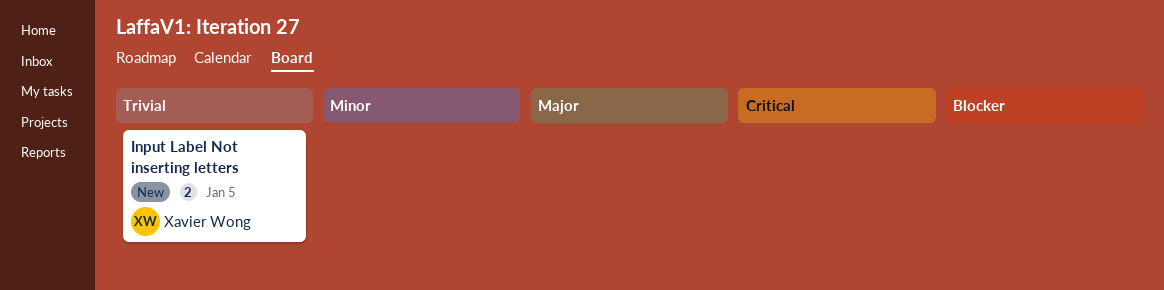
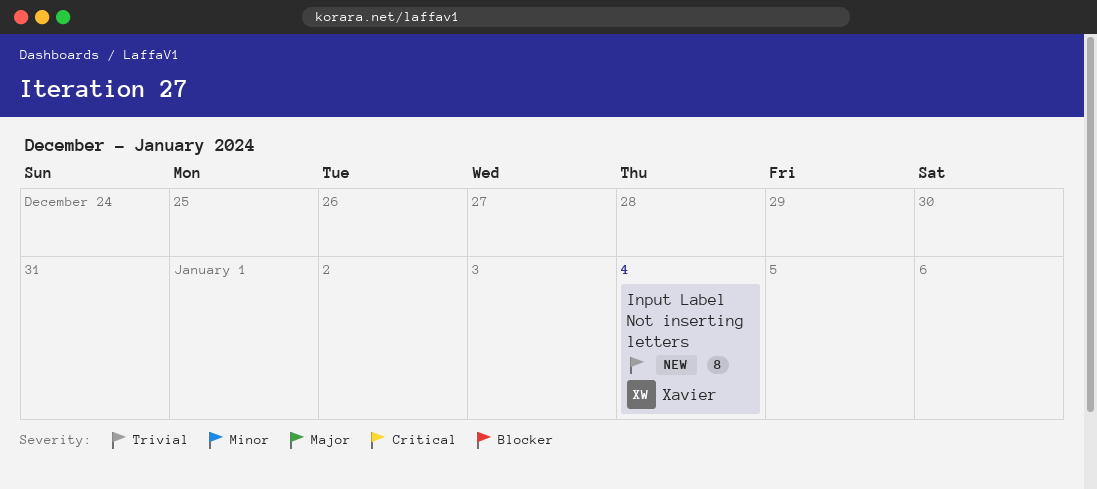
Input Label Not inserting letters, estimate: 2 -> 8
Input Label Not inserting letters, due: Jan 5 -> Jan 4

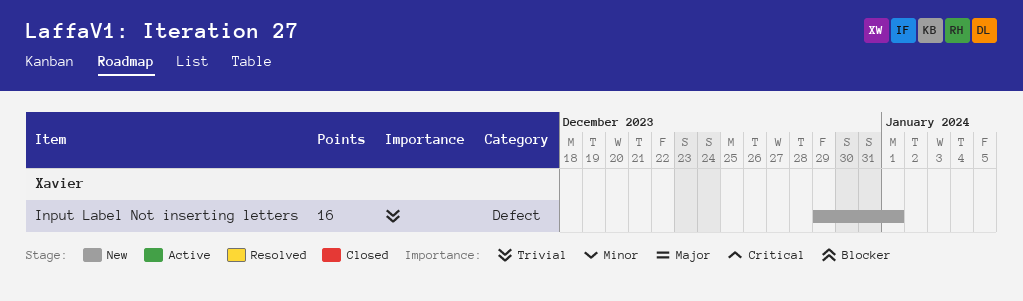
Input Label Not inserting letters, estimate: 8 -> 16
Input Label Not inserting letters, due: Jan 4 -> Jan 1

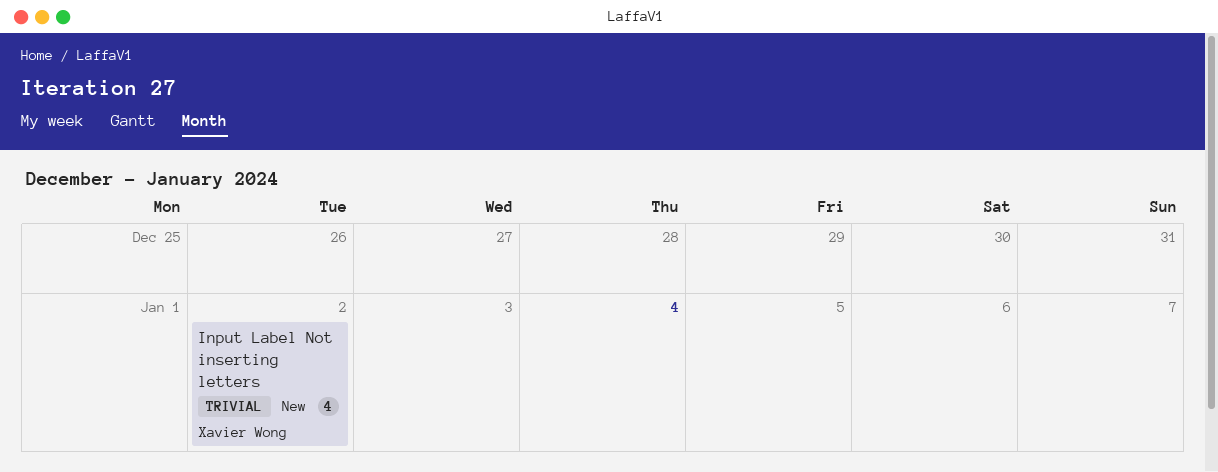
Input Label Not inserting letters, estimate: 16 -> 4
Input Label Not inserting letters, due: Jan 1 -> Jan 2

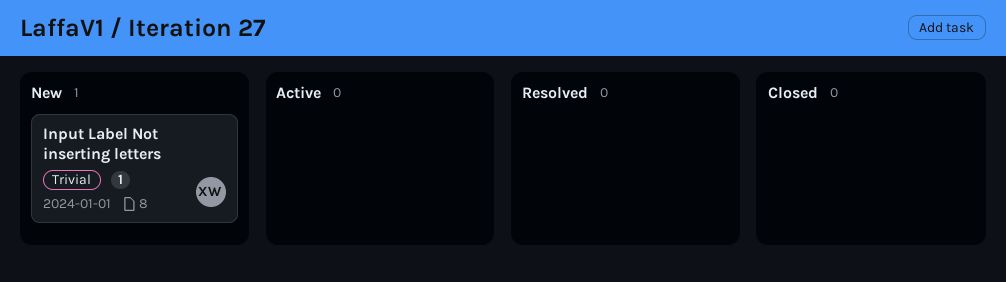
Input Label Not inserting letters, estimate: 4 -> 1
Input Label Not inserting letters, due: Jan 2 -> Jan 1

